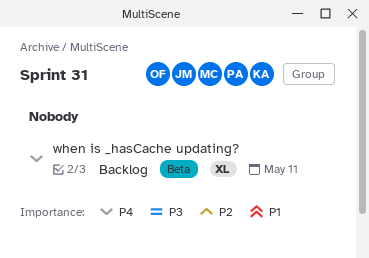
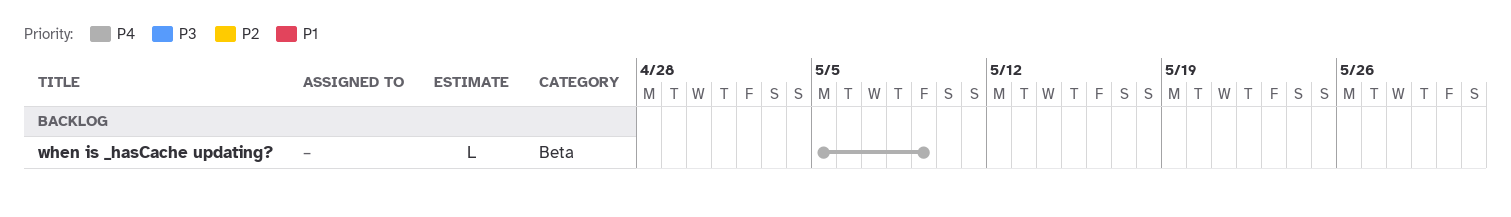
when is _hasCache updating?, estimate: XL -> L
when is _hasCache updating?, due: May 11 -> May 9

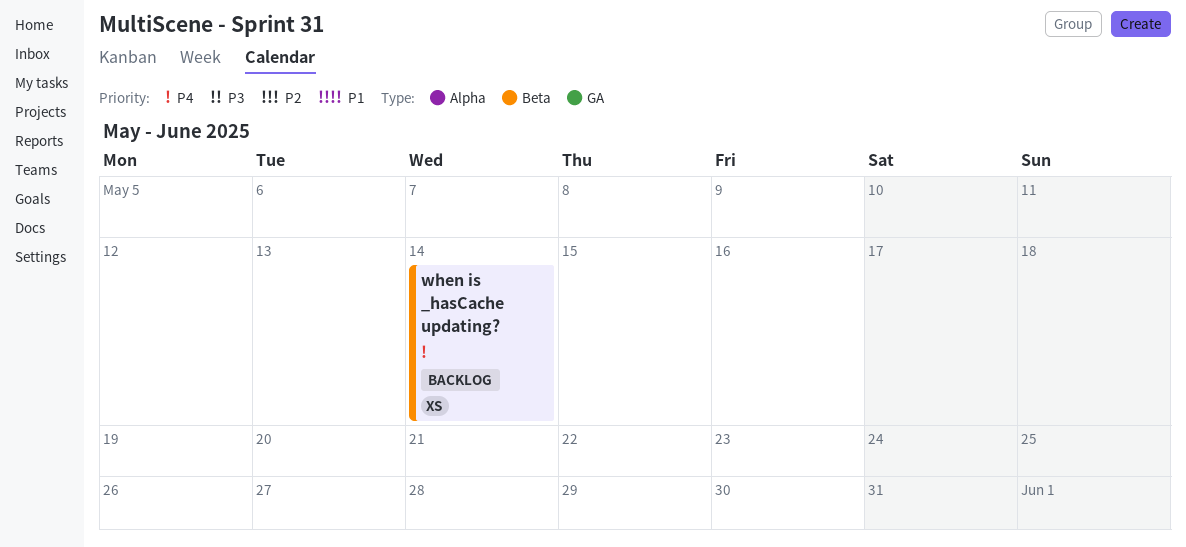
when is _hasCache updating?, estimate: L -> XS
when is _hasCache updating?, due: May 9 -> May 14

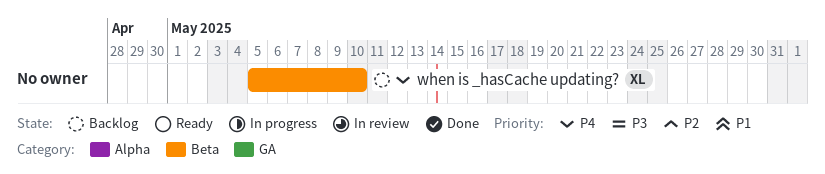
when is _hasCache updating?, estimate: XS -> XL
when is _hasCache updating?, due: May 14 -> May 10

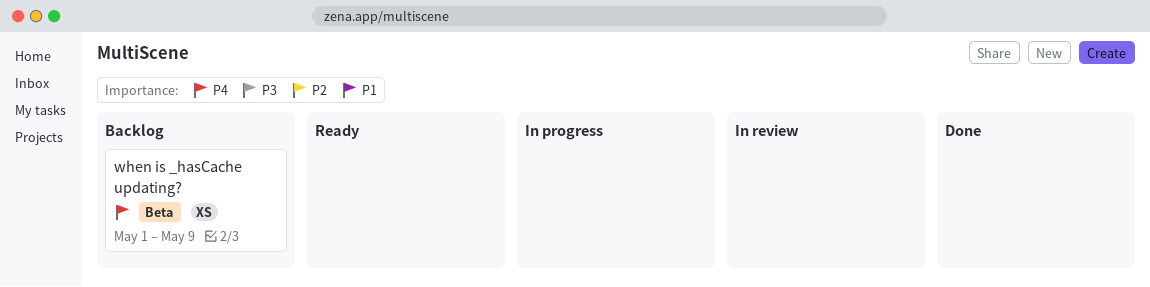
when is _hasCache updating?, estimate: XL -> XS
when is _hasCache updating?, start: May 5 -> May 1
when is _hasCache updating?, due: May 10 -> May 9

